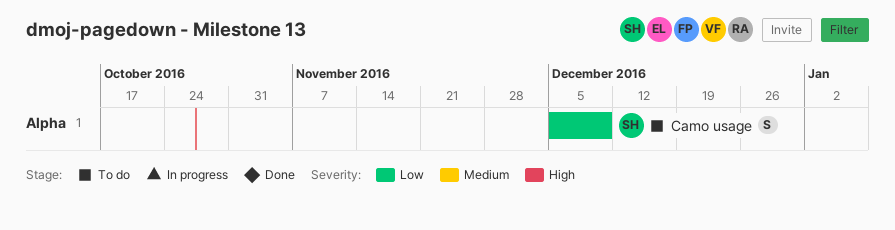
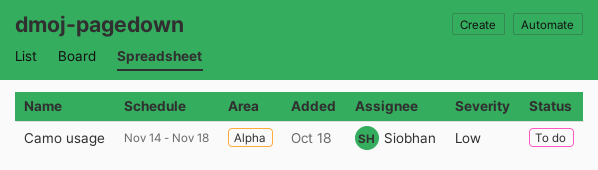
Camo usage, start: Dec 5 -> Nov 14
Camo usage, due: Dec 9 -> Nov 18

